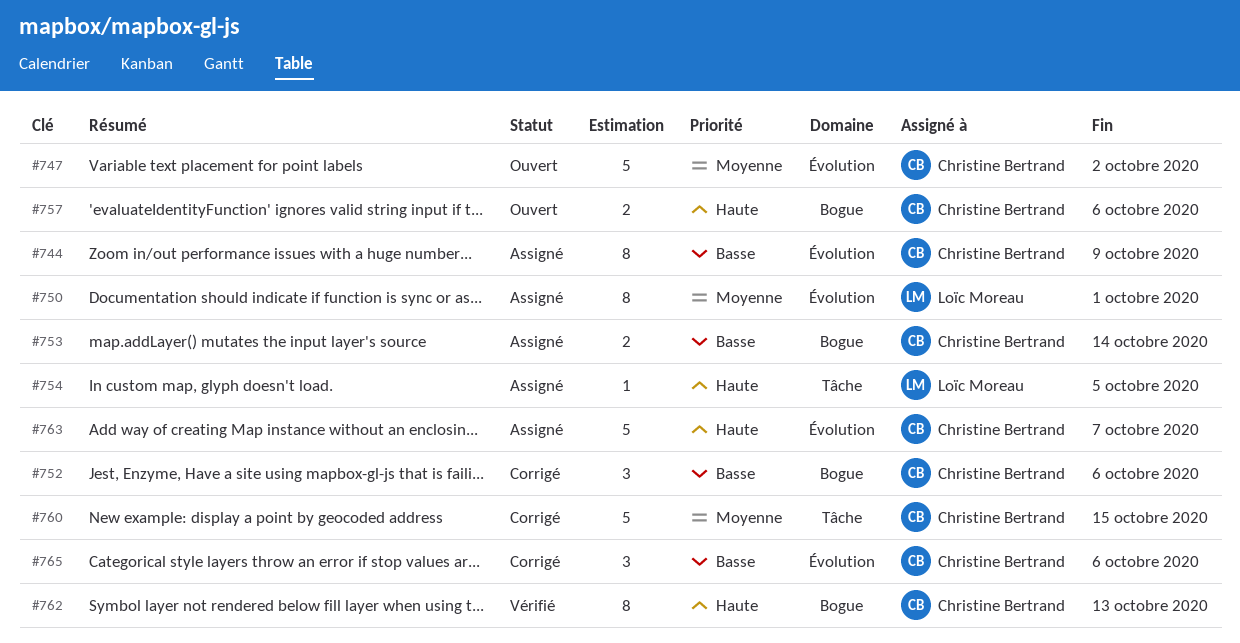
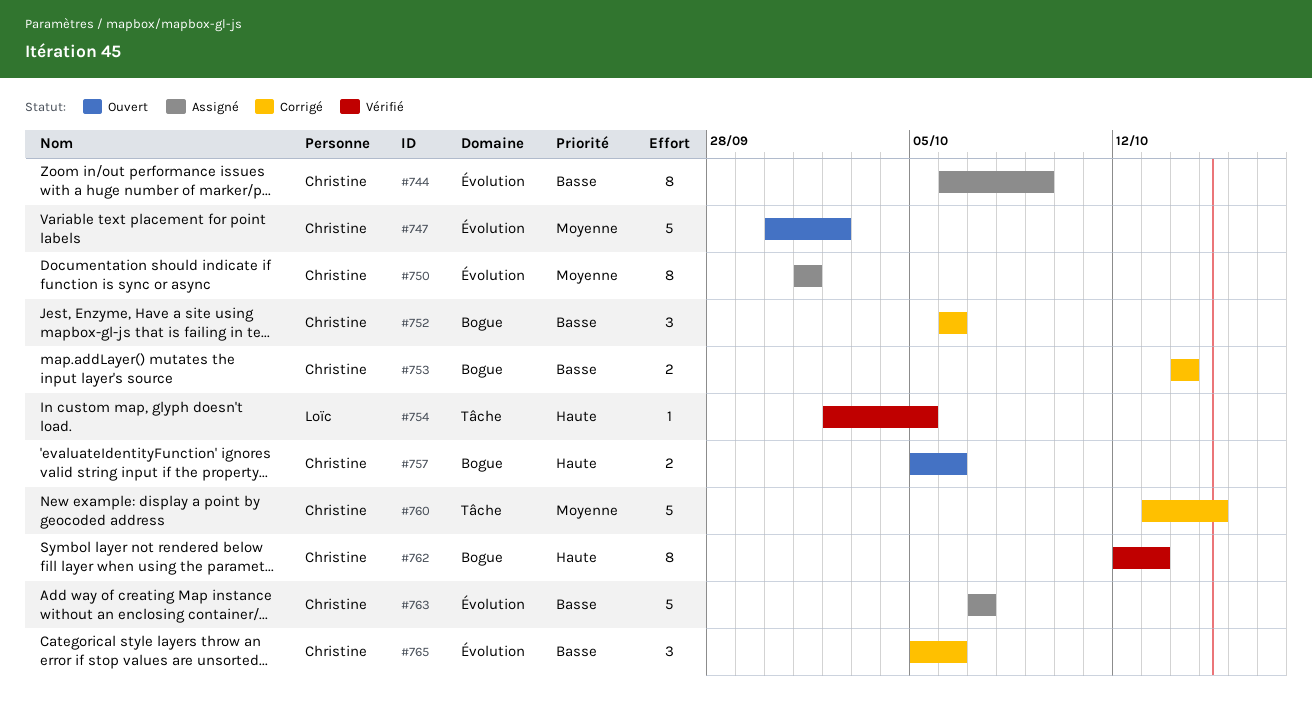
#750, owner: Loïc Moreau -> Christine Bertrand
#753, status: Assigné -> Corrigé
#754, status: Assigné -> Vérifié
#763, priority: Haute -> Basse

